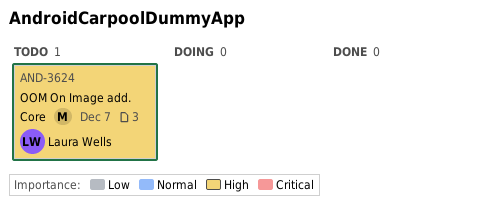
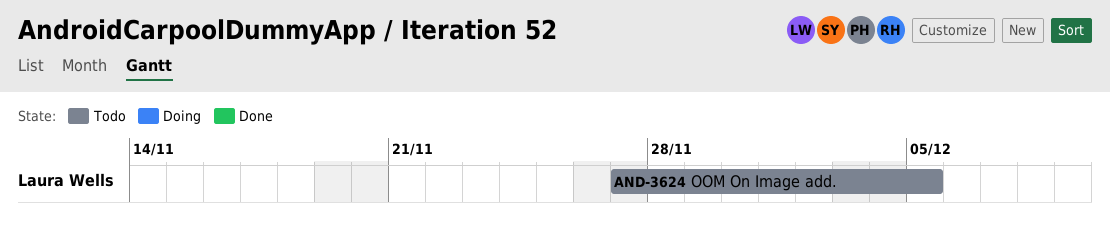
AND-3624, due: Dec 7 -> Dec 5

